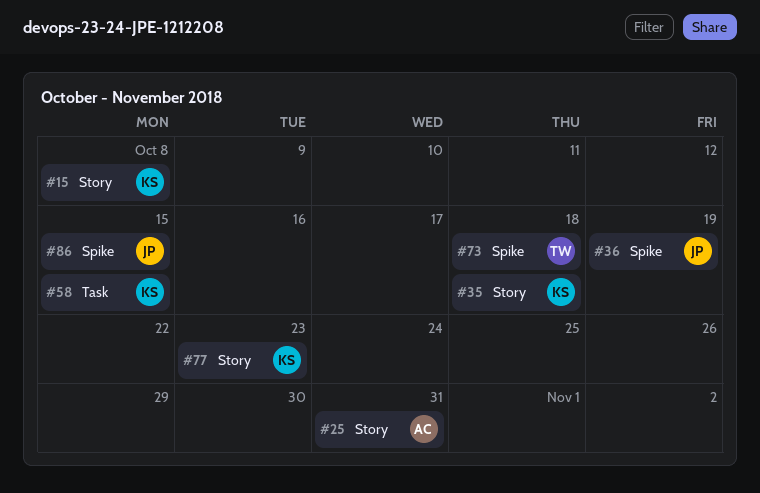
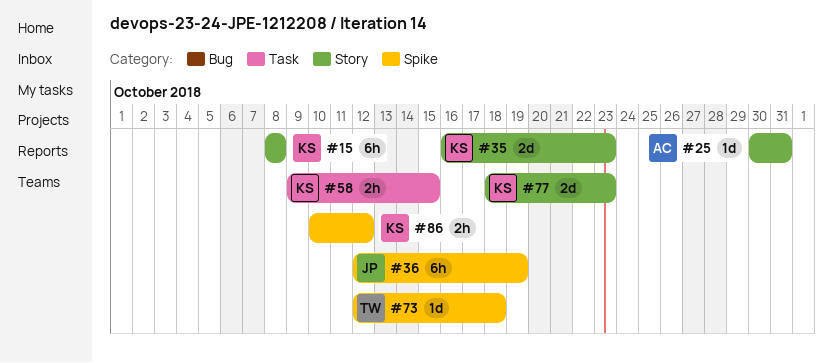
#35, due: Oct 18 -> Oct 23
#86, owner: JP -> KS
#86, due: Oct 15 -> Oct 12

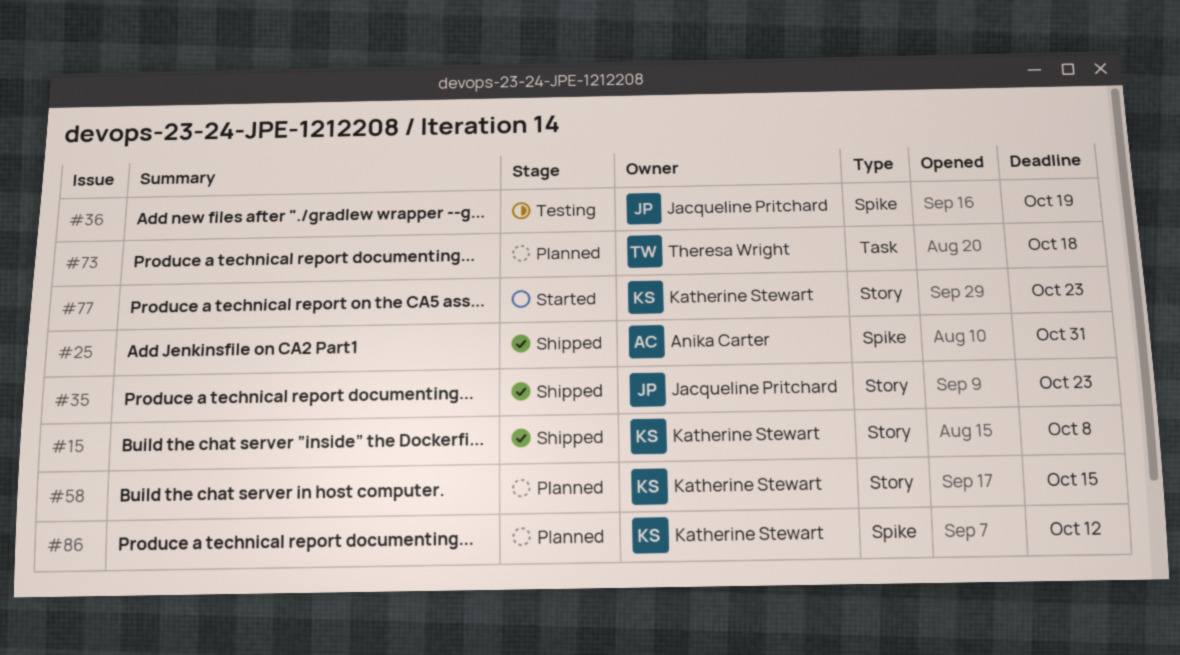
#25, label: Story -> Spike
#35, owner: Katherine Stewart -> Jacqueline Pritchard
#58, label: Task -> Story
#73, label: Spike -> Task

